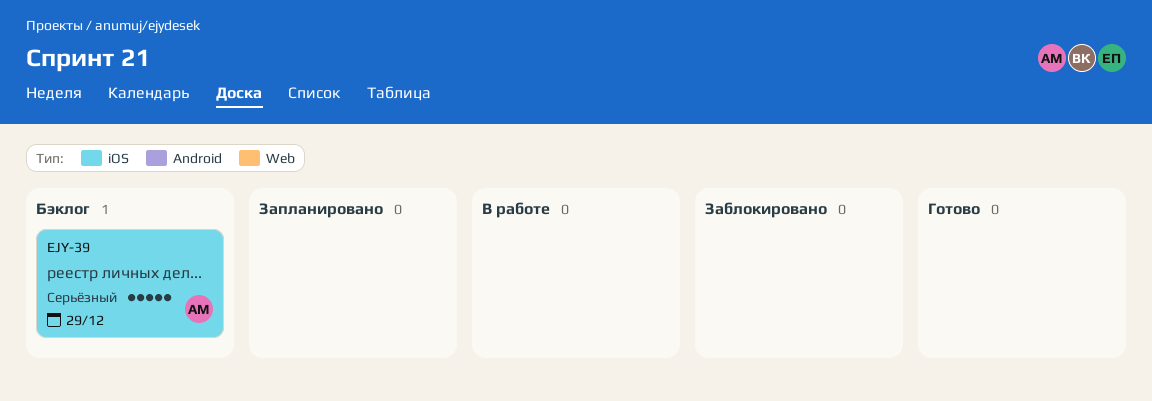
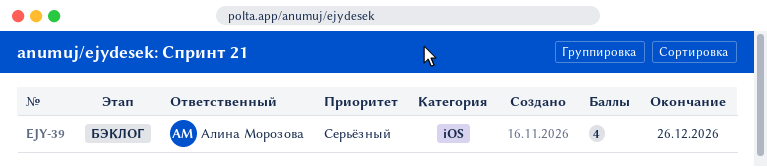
EJY-39, estimate: 5 -> 4
EJY-39, due: Dec 29 -> Dec 26

